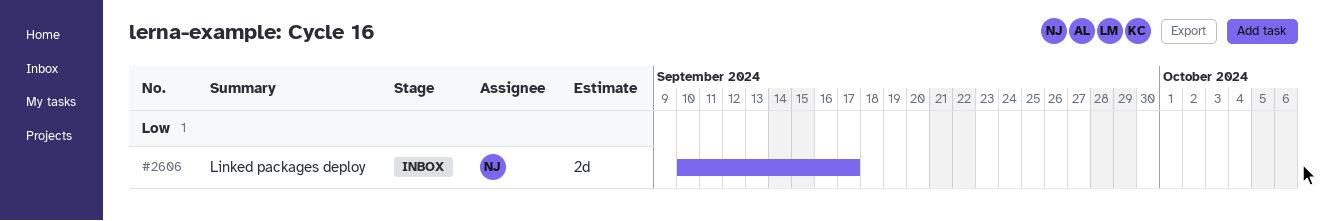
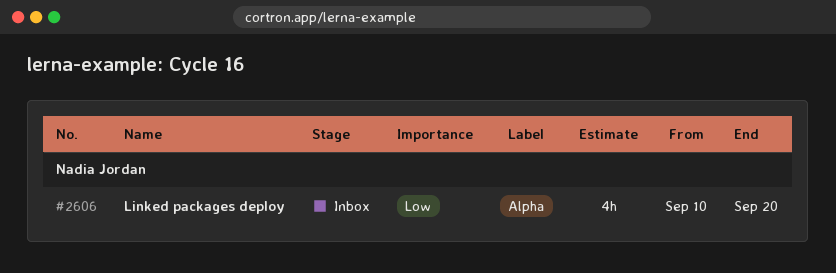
#2606, estimate: 2d -> 4h
#2606, due: Sep 17 -> Sep 20

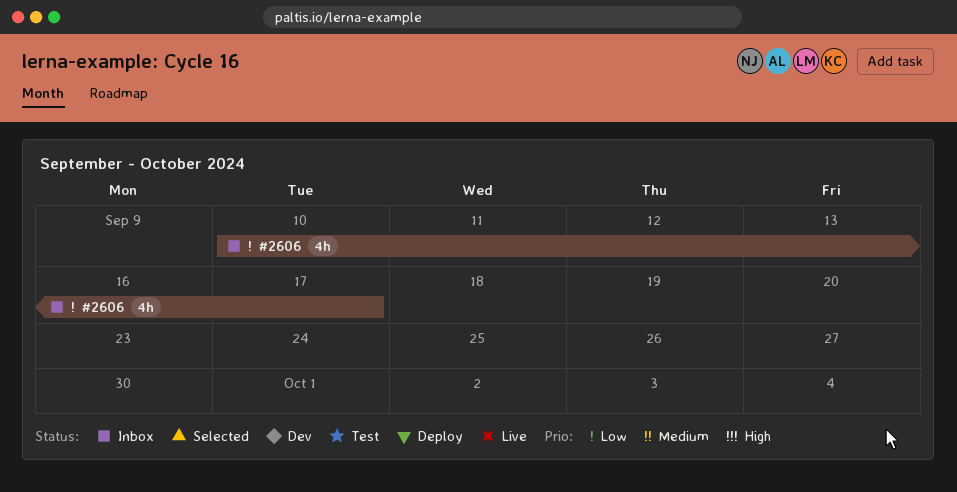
#2606, due: Sep 20 -> Sep 17

